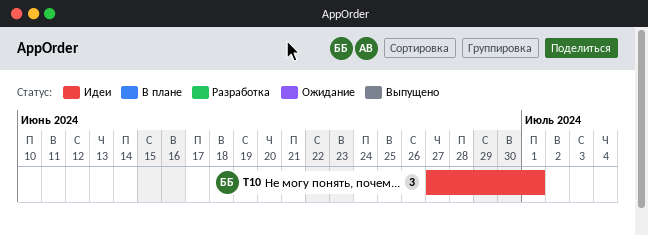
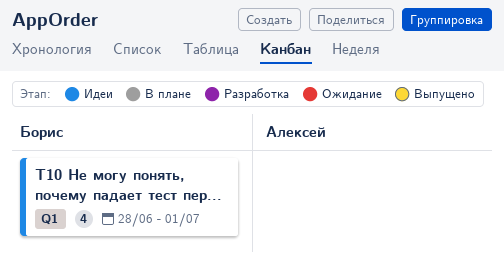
T10, estimate: 3 -> 4
T10, start: Jun 27 -> Jun 28

